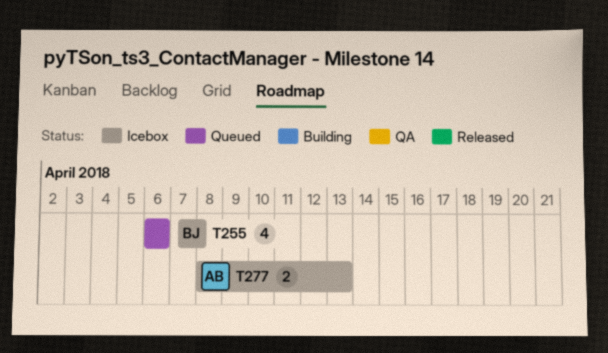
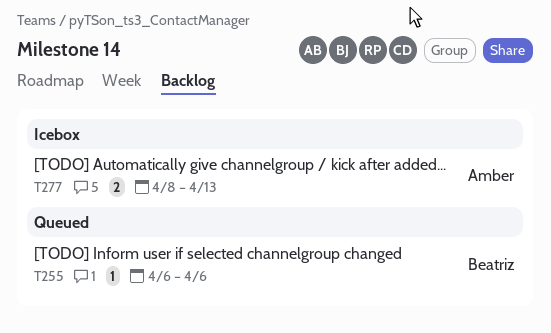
T255, estimate: 4 -> 1

